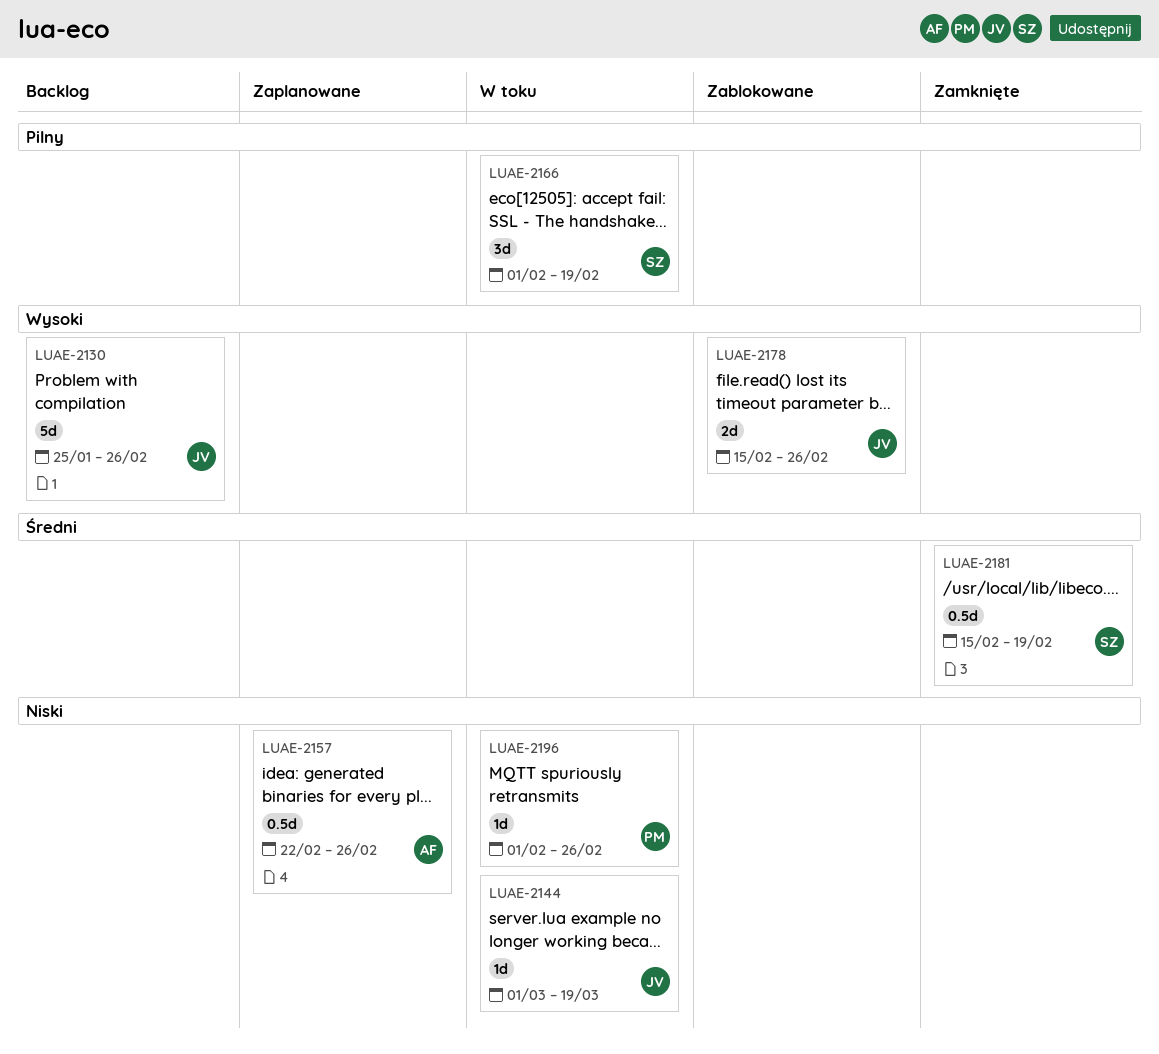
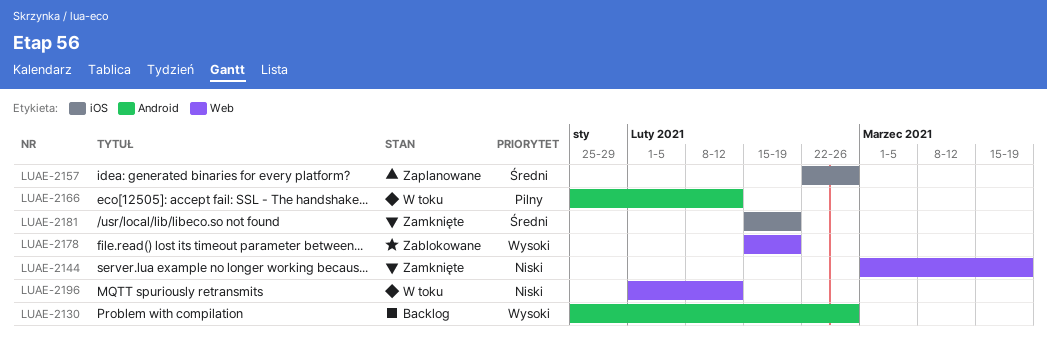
LUAE-2144, status: W toku -> Zamknięte
LUAE-2157, priority: Niski -> Średni
LUAE-2166, start: Feb 1 -> Jan 25
LUAE-2166, due: Feb 19 -> Feb 12
LUAE-2178, due: Feb 26 -> Feb 19
LUAE-2196, due: Feb 26 -> Feb 12

